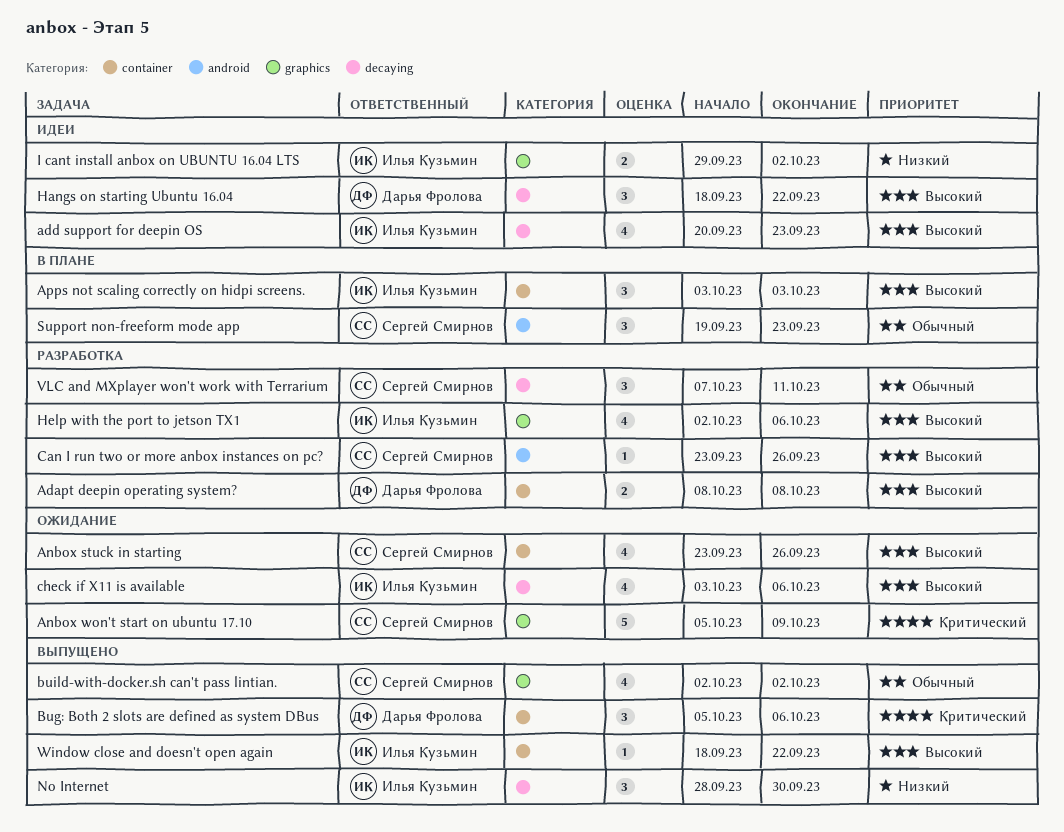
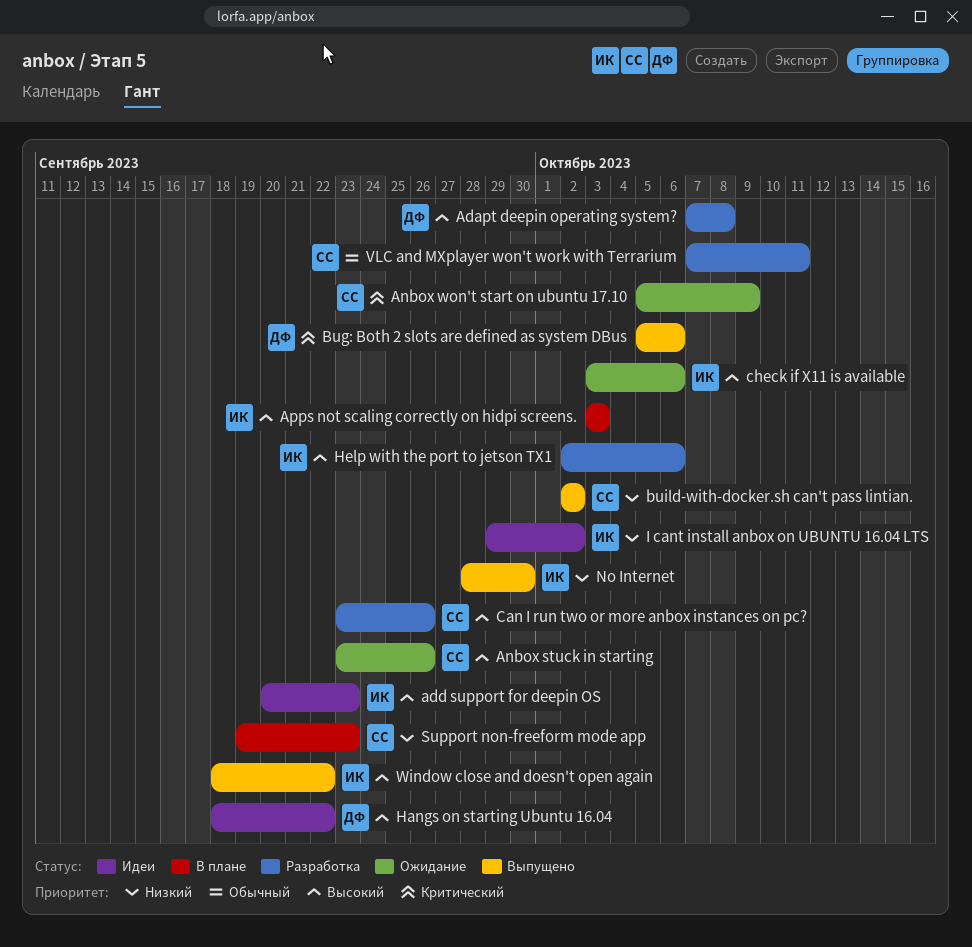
Adapt deepin operating system?, start: Oct 8 -> Oct 7
build-with-docker.sh can't pass lintian., priority: Обычный -> Низкий
Support non-freeform mode app, priority: Обычный -> Низкий

